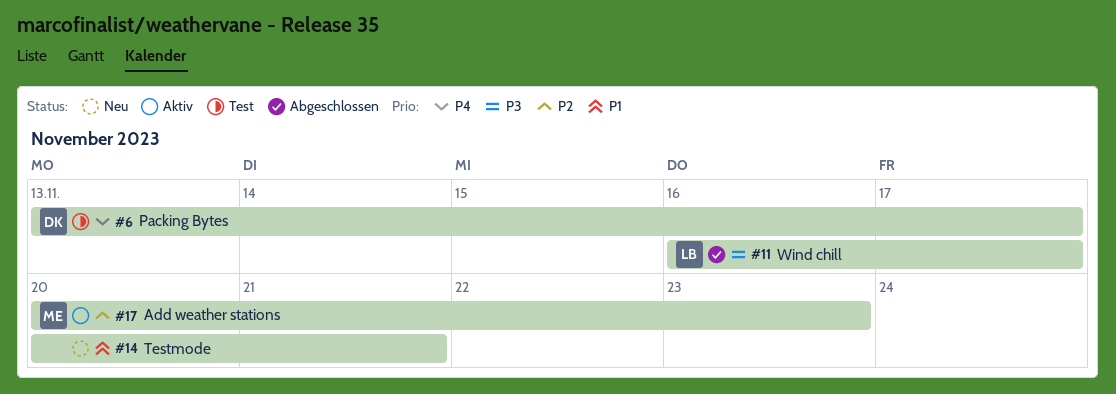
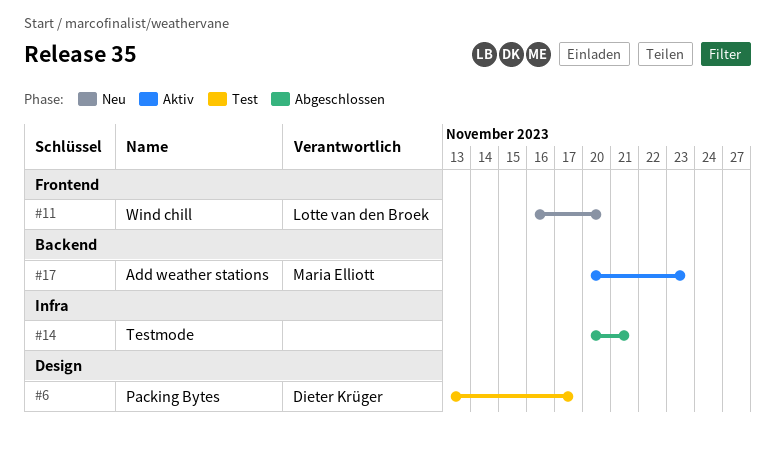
#11, status: Abgeschlossen -> Neu
#11, due: Nov 17 -> Nov 20
#14, status: Neu -> Abgeschlossen

